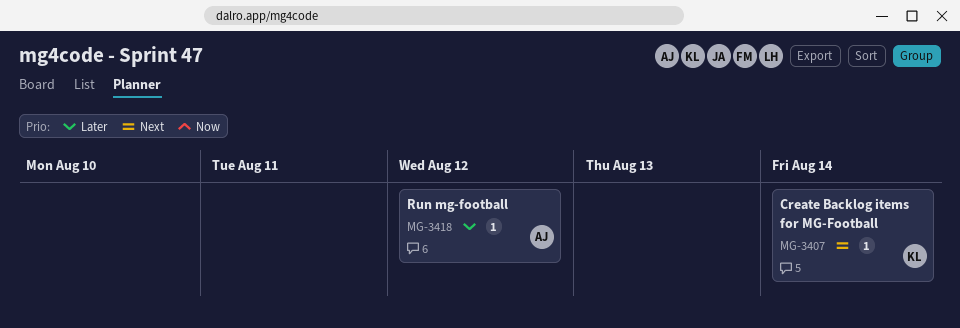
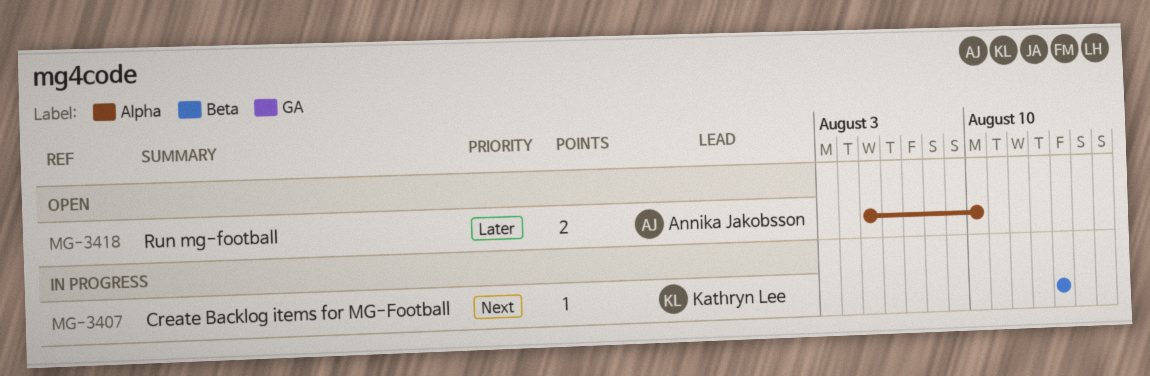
MG-3418, estimate: 1 -> 2
MG-3418, due: Aug 12 -> Aug 10

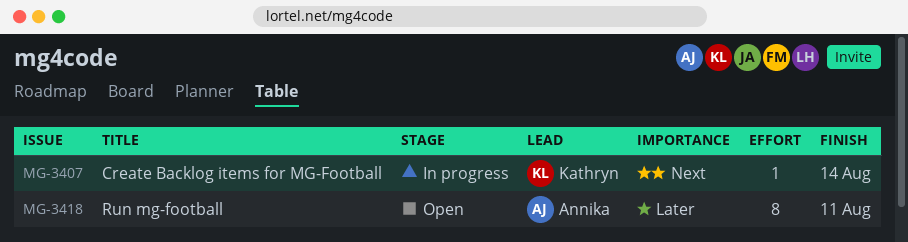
MG-3418, estimate: 2 -> 8
MG-3418, due: Aug 10 -> Aug 11

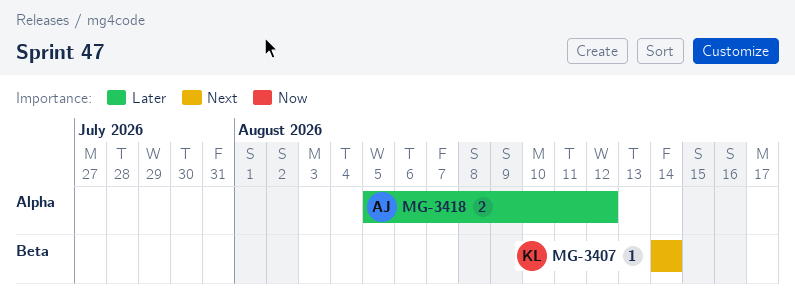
MG-3418, estimate: 8 -> 2
MG-3418, due: Aug 11 -> Aug 12

